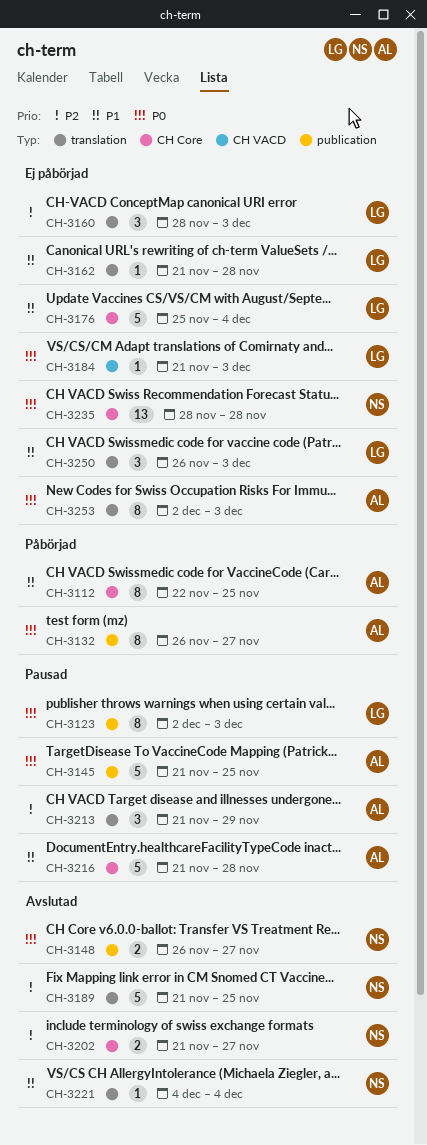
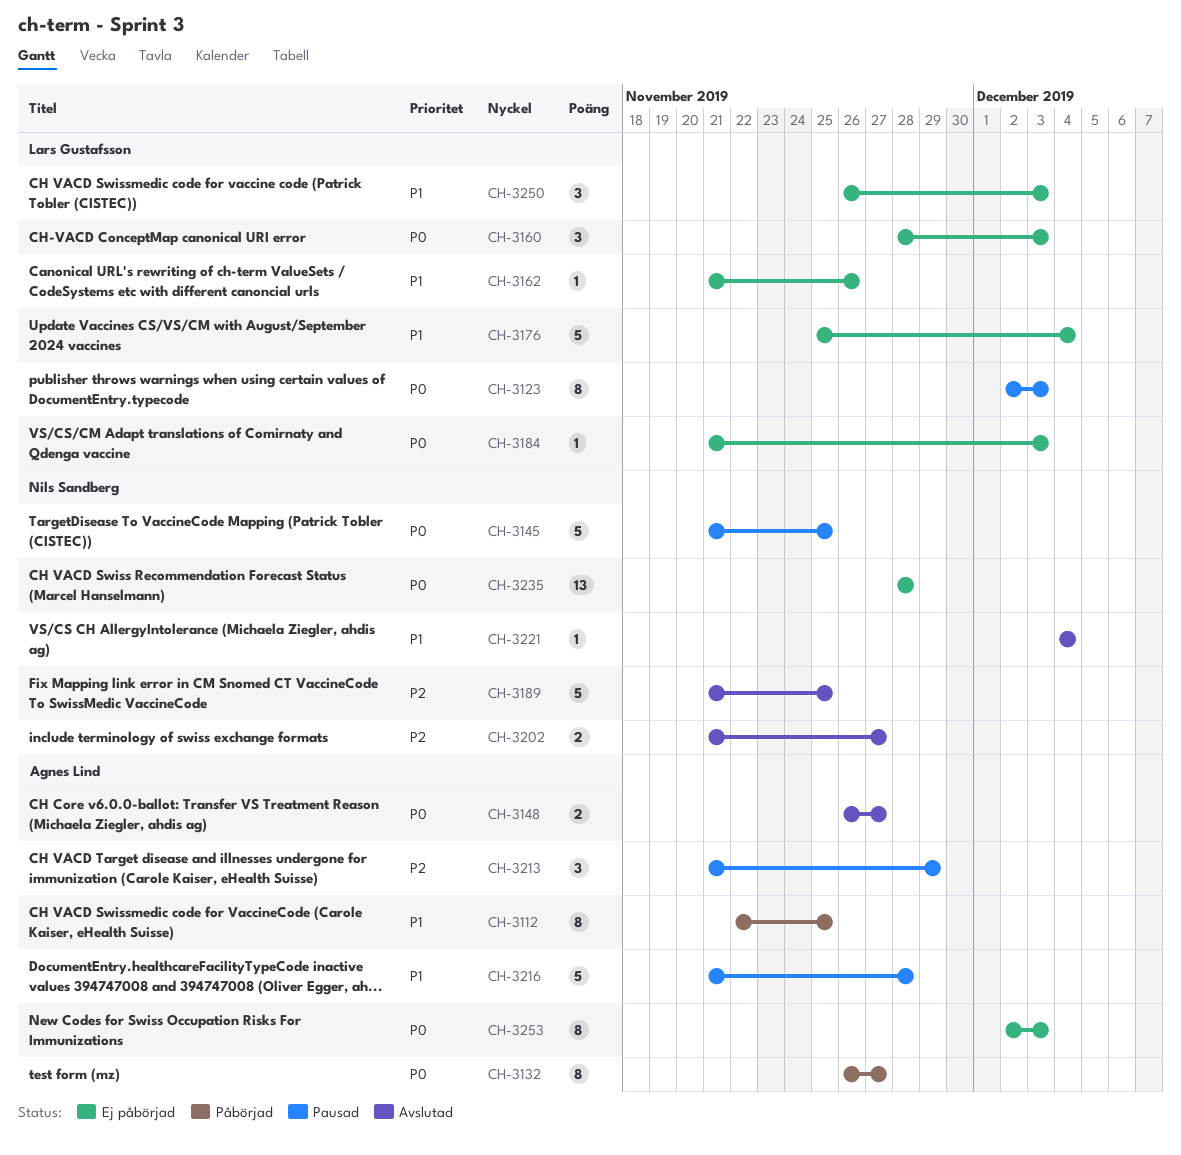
CH-3145, owner: Agnes Lind -> Nils Sandberg
CH-3148, owner: Nils Sandberg -> Agnes Lind
CH-3160, priority: P2 -> P0
CH-3162, due: Nov 28 -> Nov 26

